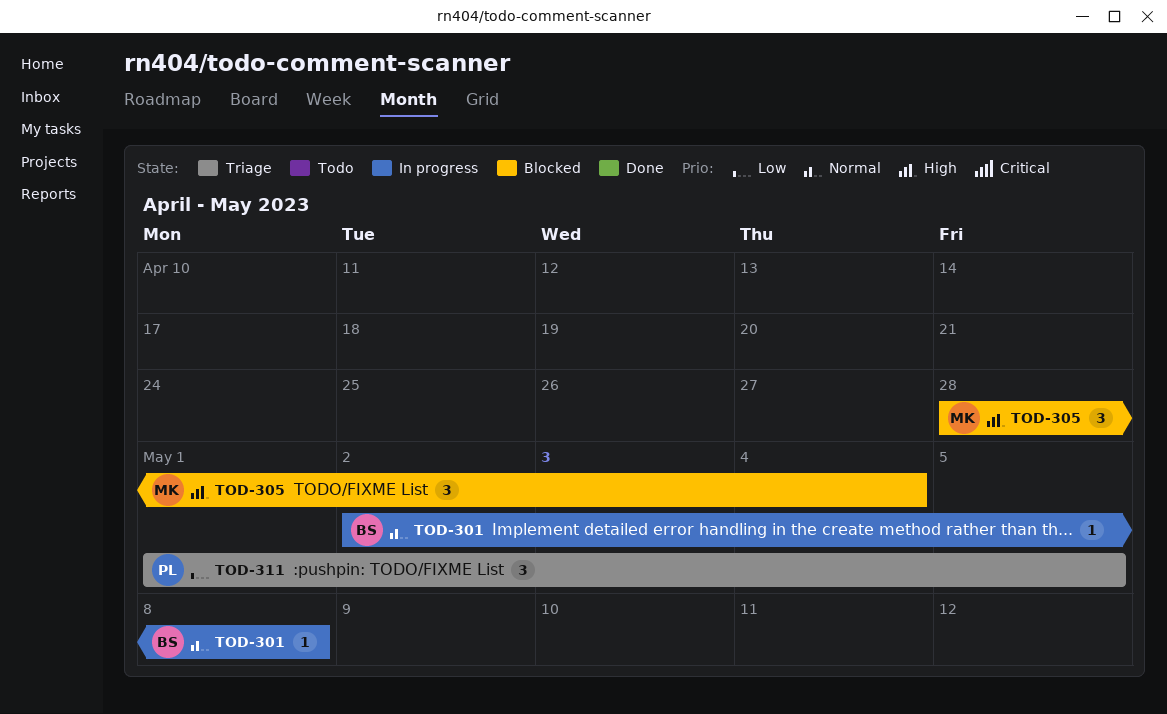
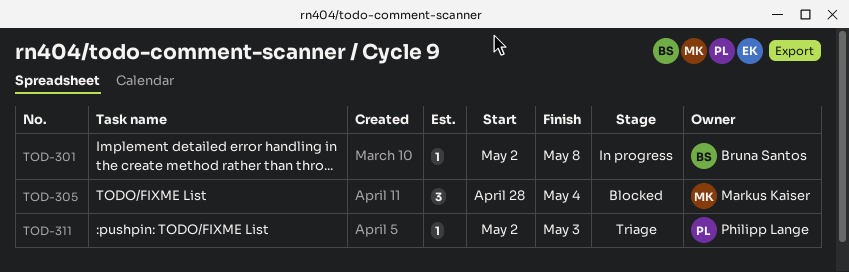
TOD-311, estimate: 3 -> 1
TOD-311, start: May 1 -> May 2
TOD-311, due: May 5 -> May 3

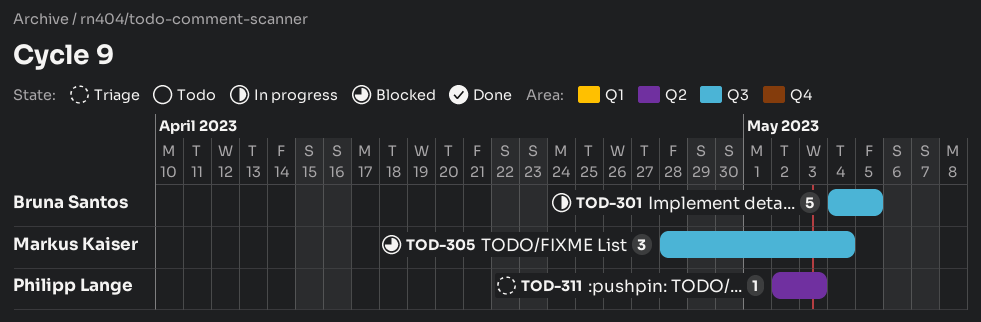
TOD-301, estimate: 1 -> 5
TOD-301, start: May 2 -> May 4
TOD-301, due: May 8 -> May 5

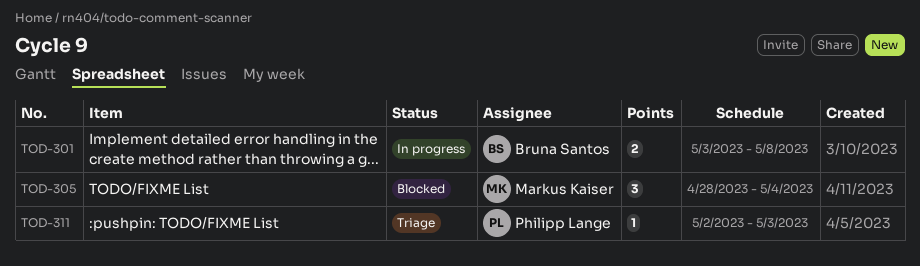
TOD-301, estimate: 5 -> 2
TOD-301, start: May 4 -> May 3
TOD-301, due: May 5 -> May 8

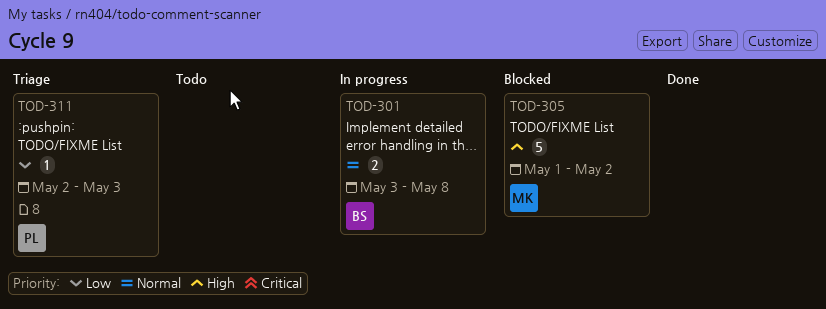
TOD-305, estimate: 3 -> 5
TOD-305, start: Apr 28 -> May 1
TOD-305, due: May 4 -> May 2

